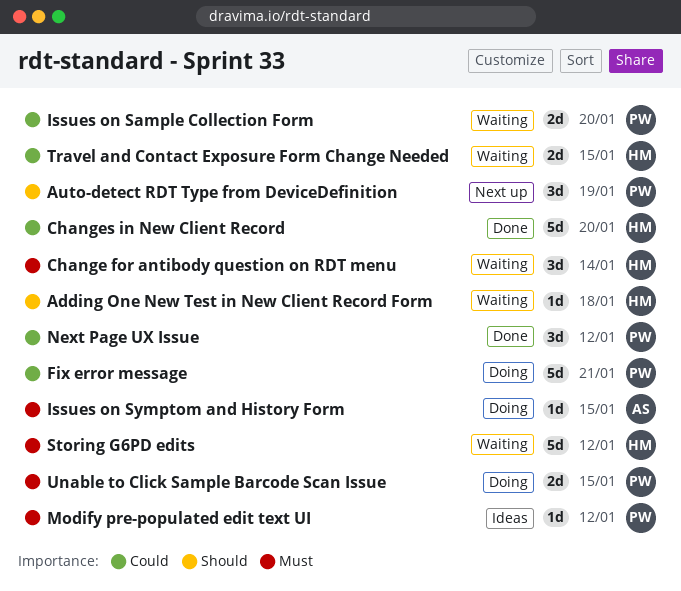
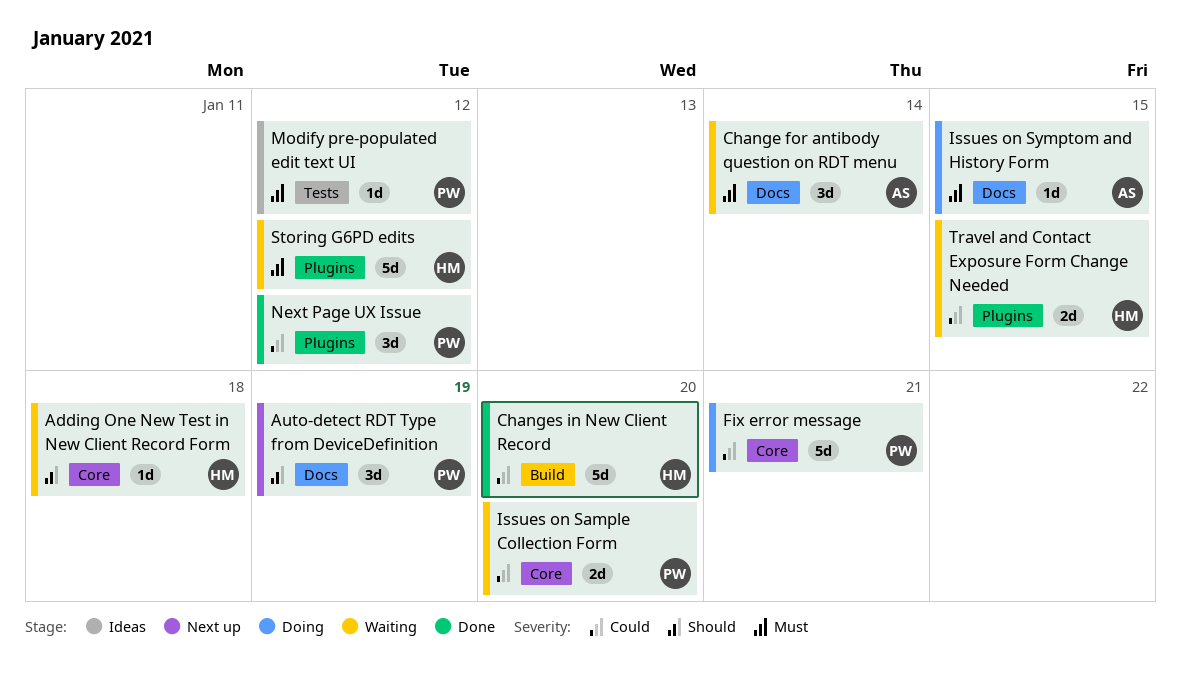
Change for antibody question on RDT menu, owner: HM -> AS
Unable to Click Sample Barcode Scan Issue: present -> none

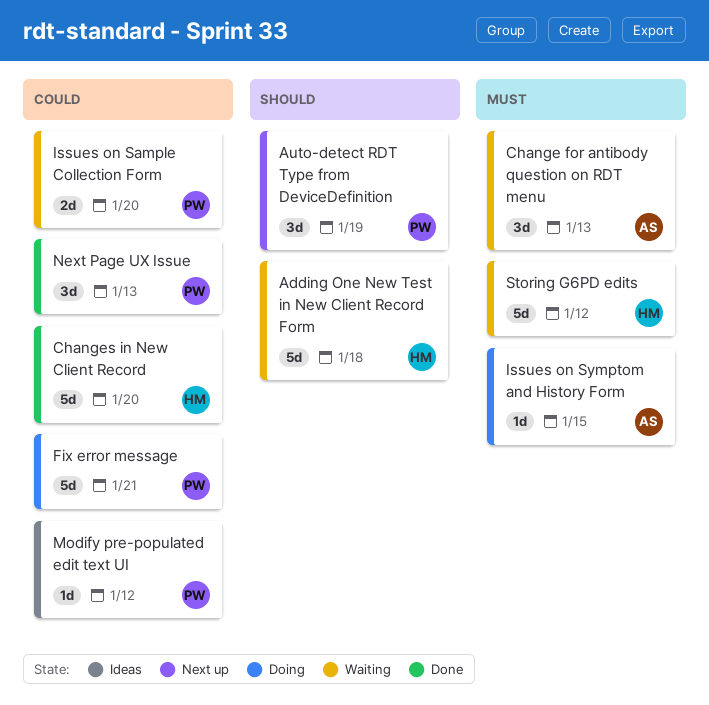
Adding One New Test in New Client Record Form, estimate: 1d -> 5d
Change for antibody question on RDT menu, due: Jan 14 -> Jan 13
Modify pre-populated edit text UI, priority: Must -> Could
Next Page UX Issue, due: Jan 12 -> Jan 13
Travel and Contact Exposure Form Change Needed: present -> none

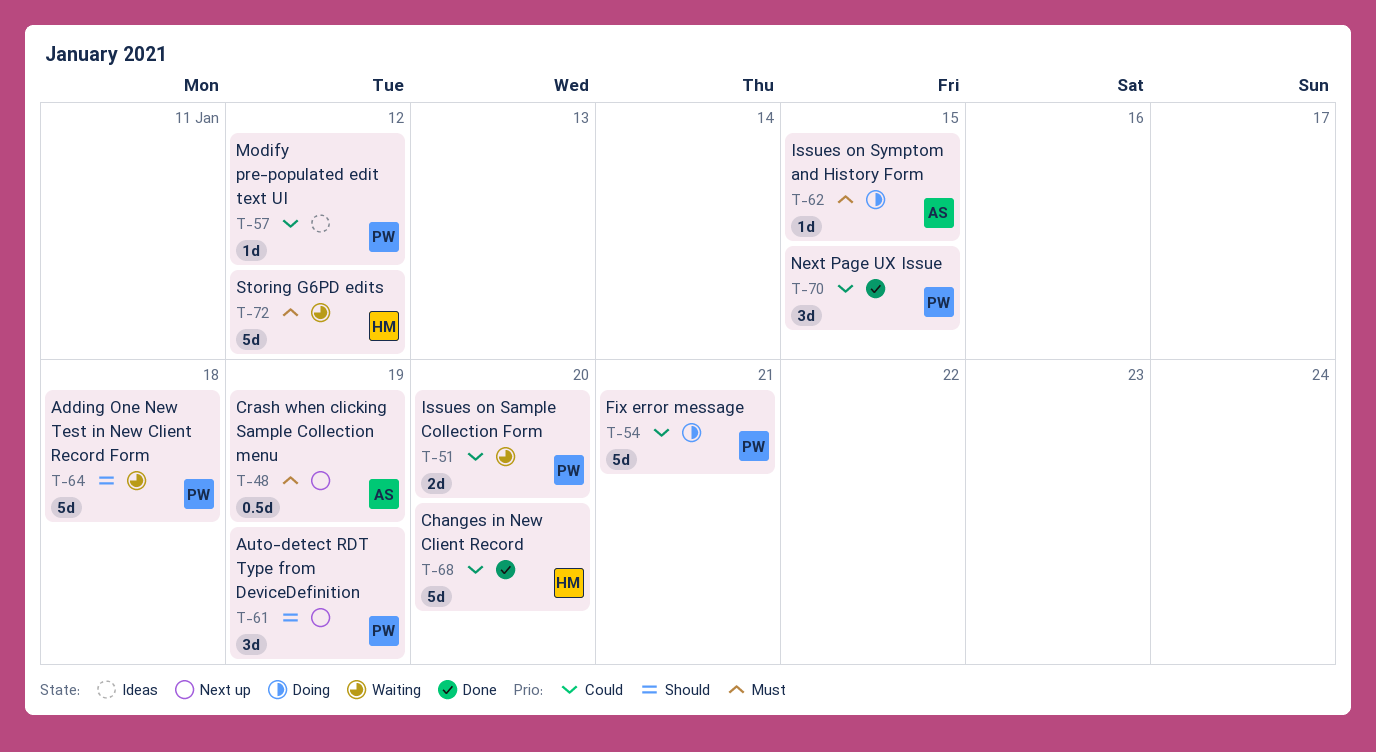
Adding One New Test in New Client Record Form, owner: HM -> PW
Change for antibody question on RDT menu: present -> none
Crash when clicking Sample Collection menu: none -> present
Next Page UX Issue, due: Jan 13 -> Jan 15

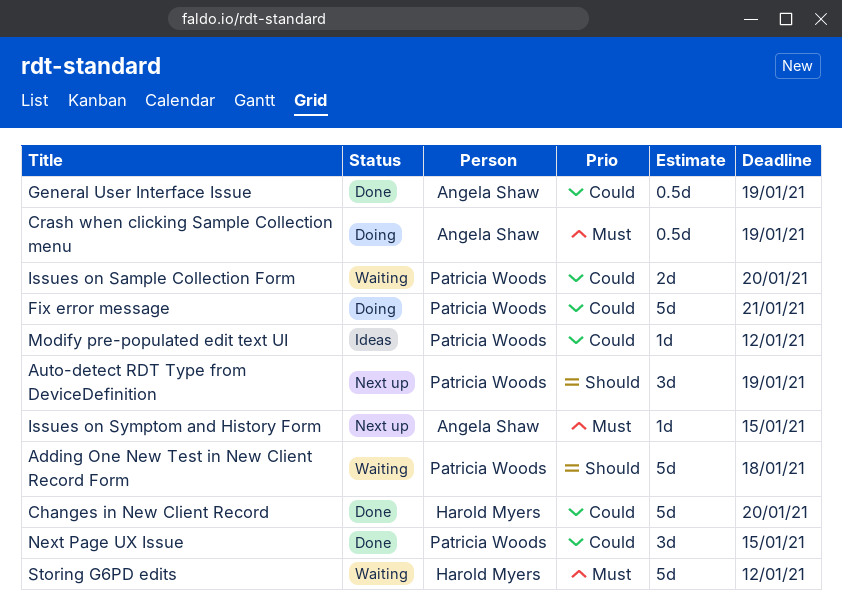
Crash when clicking Sample Collection menu, status: Next up -> Doing
General User Interface Issue: none -> present
Issues on Symptom and History Form, status: Doing -> Next up

